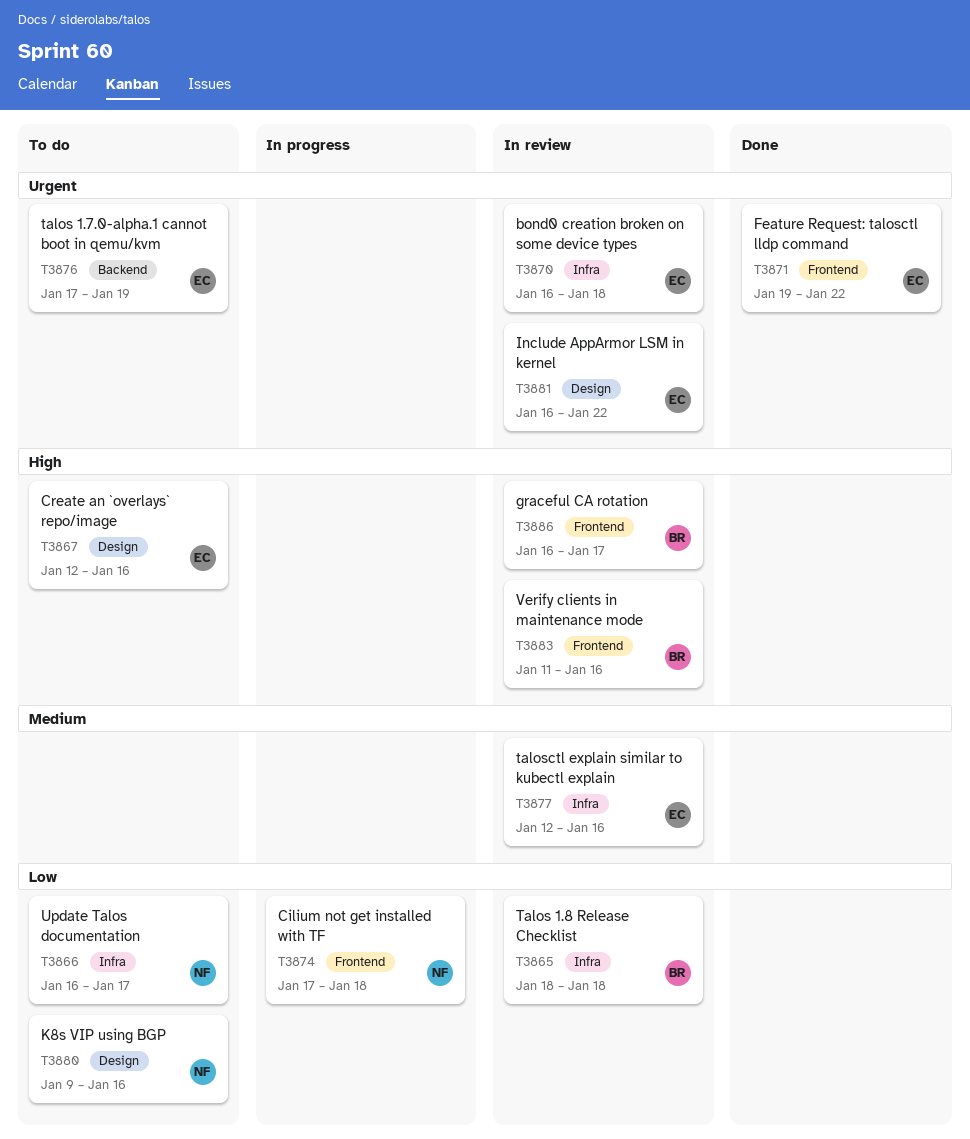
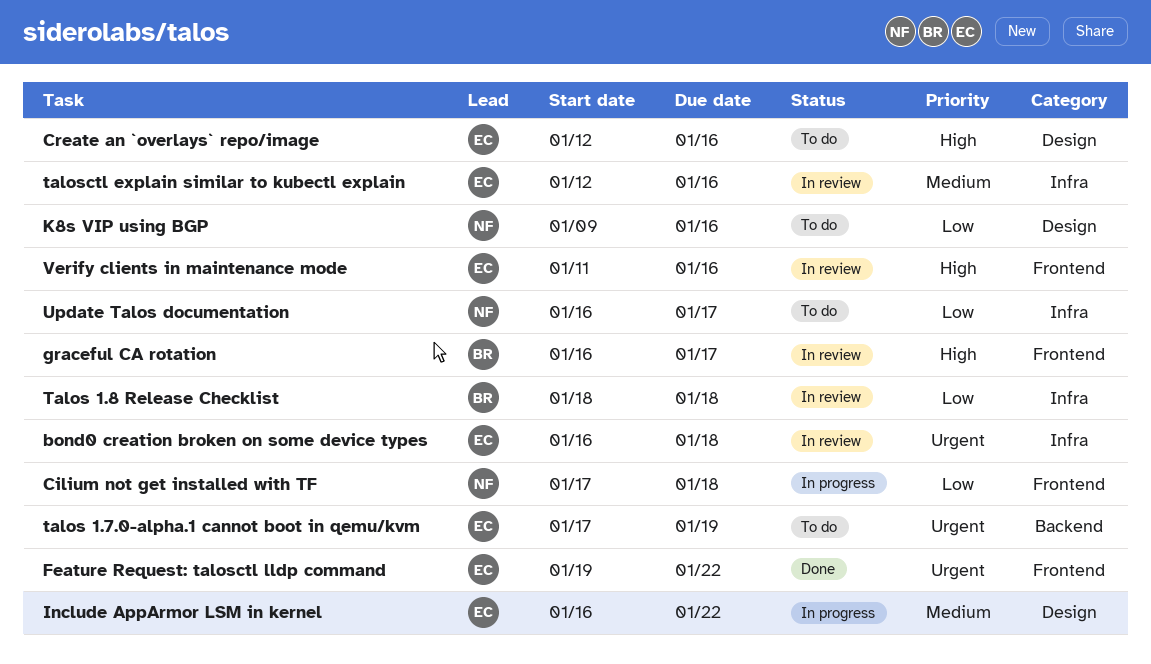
Include AppArmor LSM in kernel, status: In review -> In progress
Include AppArmor LSM in kernel, priority: Urgent -> Medium
Verify clients in maintenance mode, owner: BR -> EC

